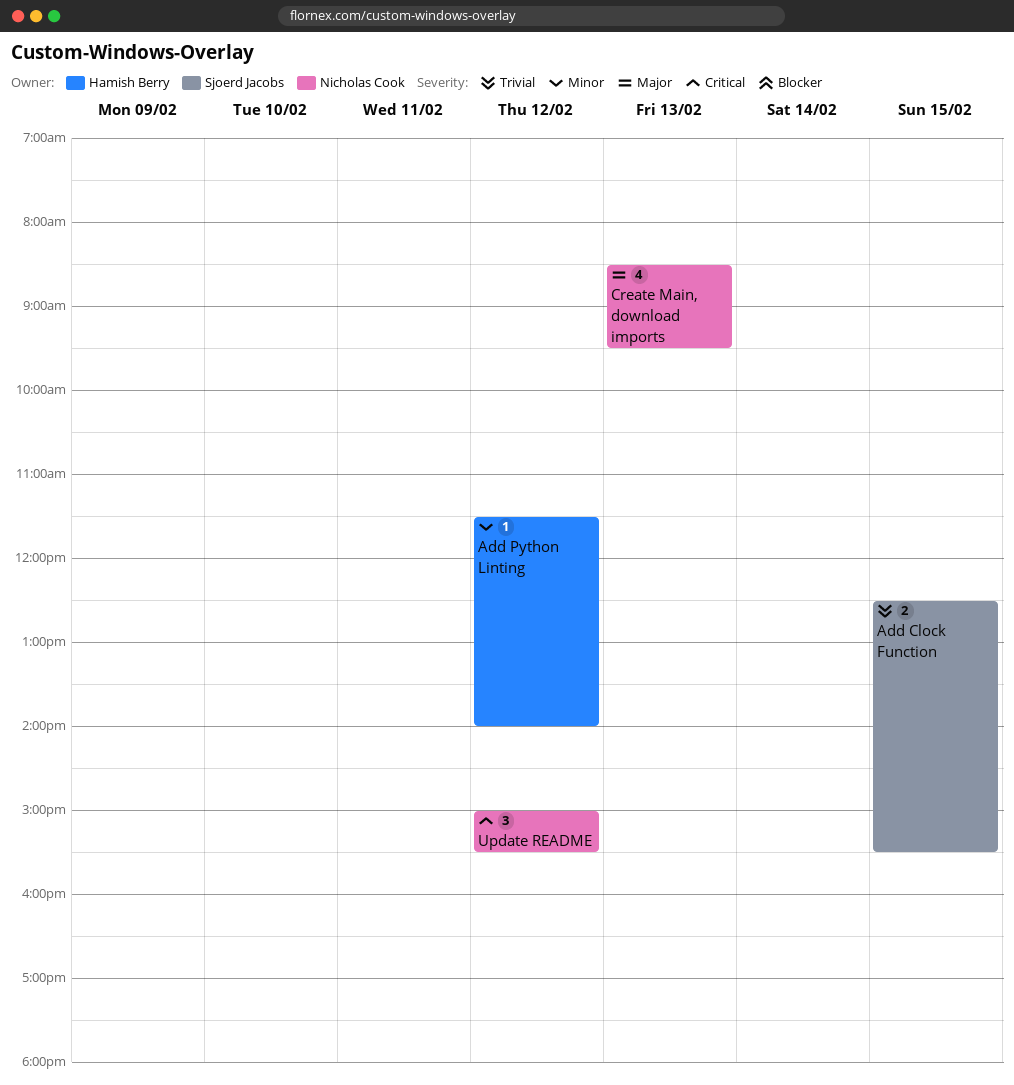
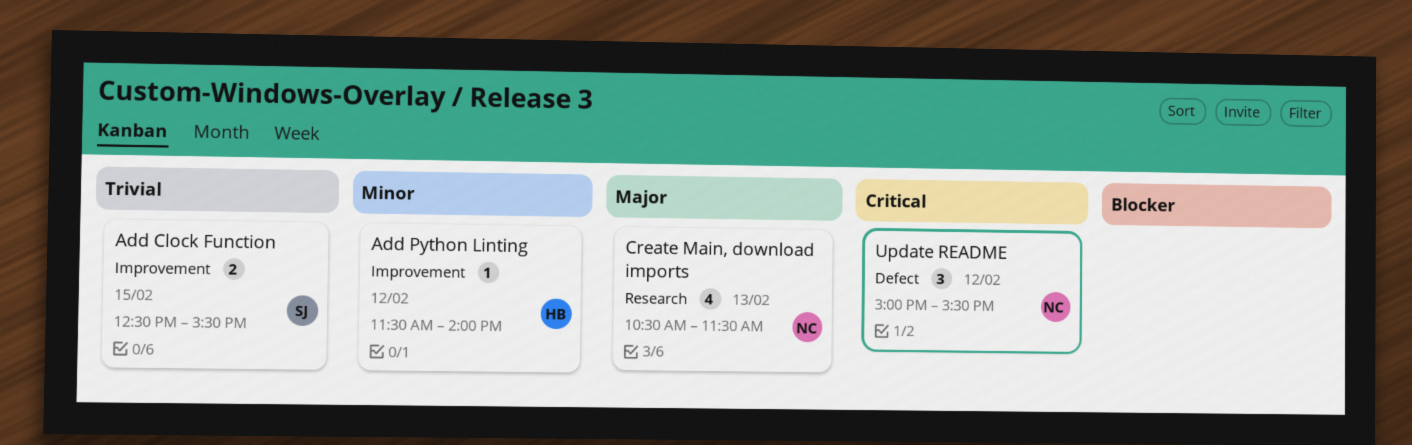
Create Main, download imports, begins: 08:30 -> 10:30
Create Main, download imports, ends: 09:30 -> 11:30

